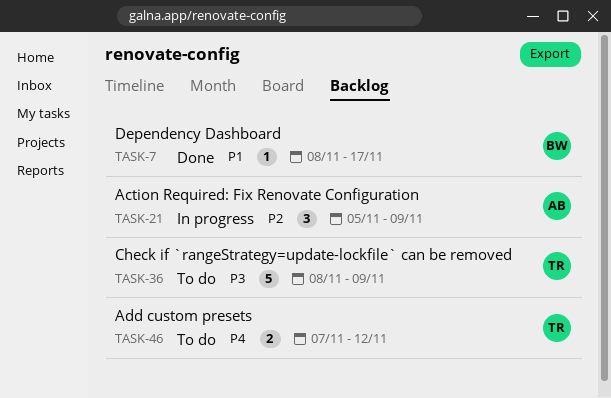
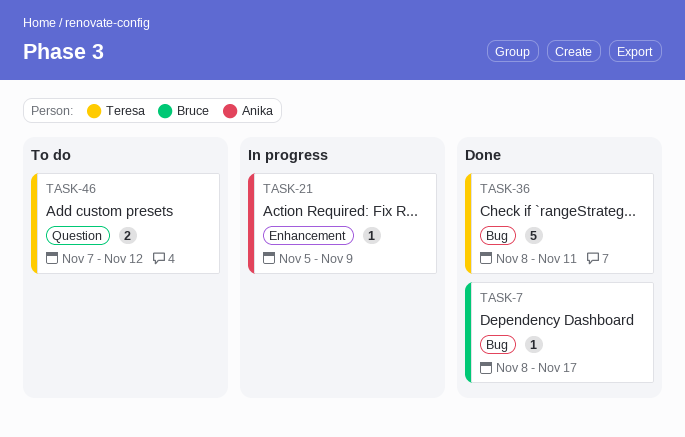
TASK-21, estimate: 3 -> 1
TASK-36, status: To do -> Done
TASK-36, due: Nov 9 -> Nov 11

